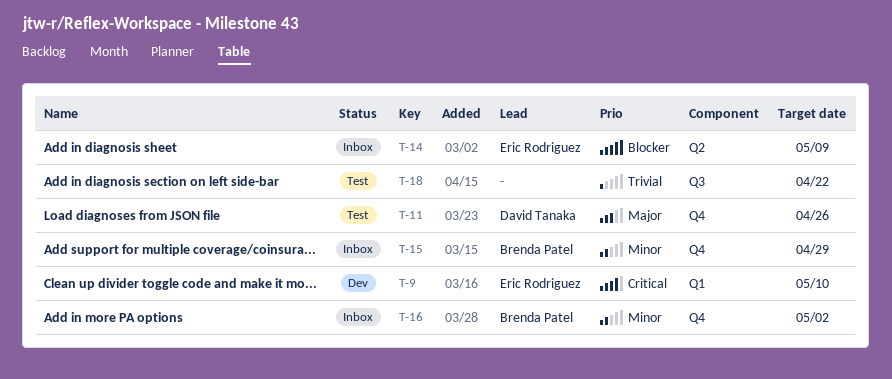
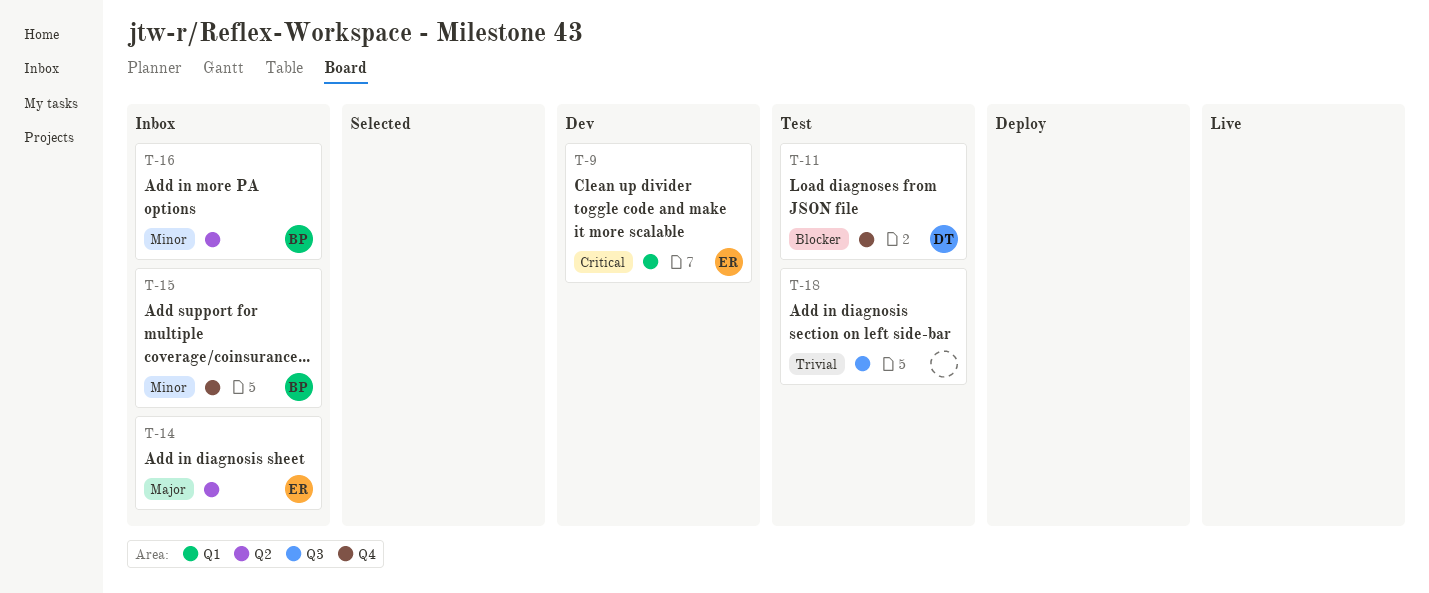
T-11, priority: Major -> Blocker
T-14, priority: Blocker -> Major
T-16, label: Q4 -> Q2

